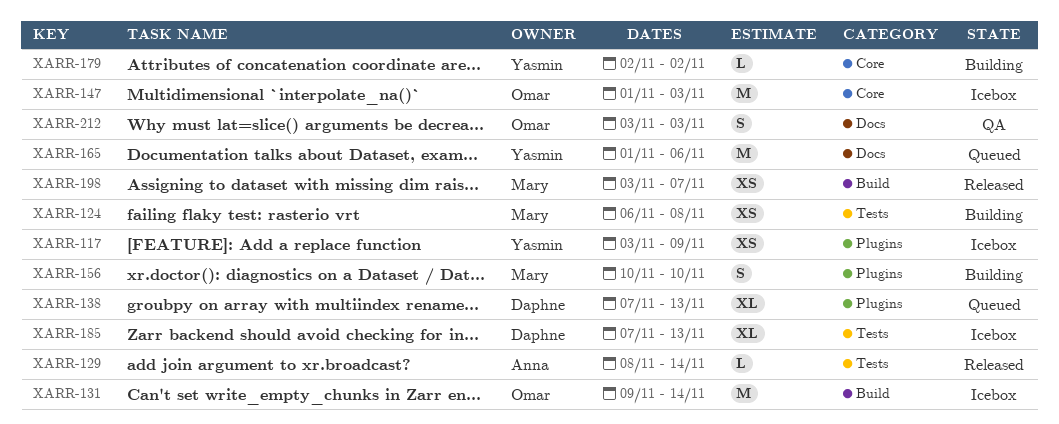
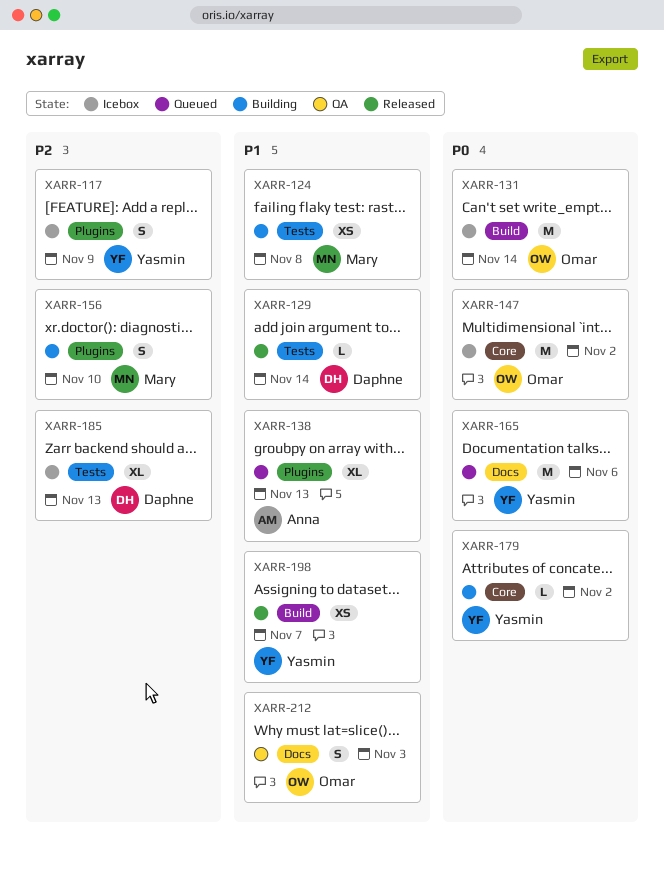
XARR-117, estimate: XS -> S
XARR-129, owner: Anna -> Daphne
XARR-138, owner: Daphne -> Anna
XARR-147, due: Nov 3 -> Nov 2
XARR-198, owner: Mary -> Yasmin

